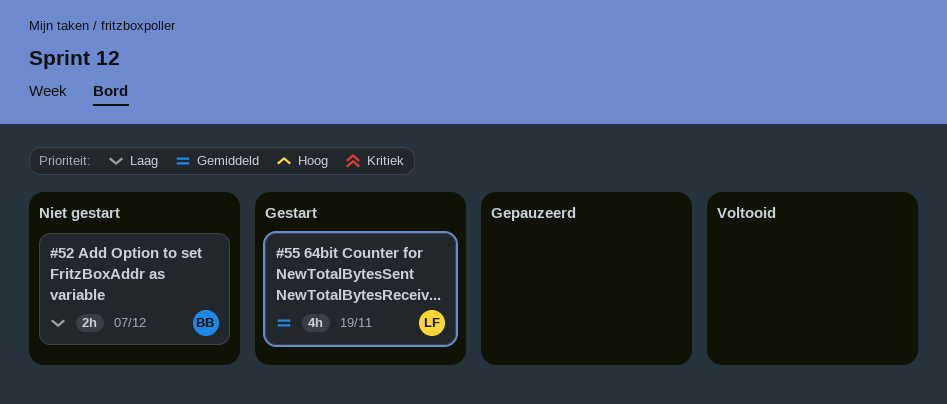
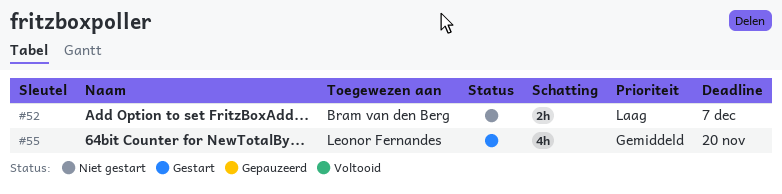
#55, due: Nov 19 -> Nov 20

